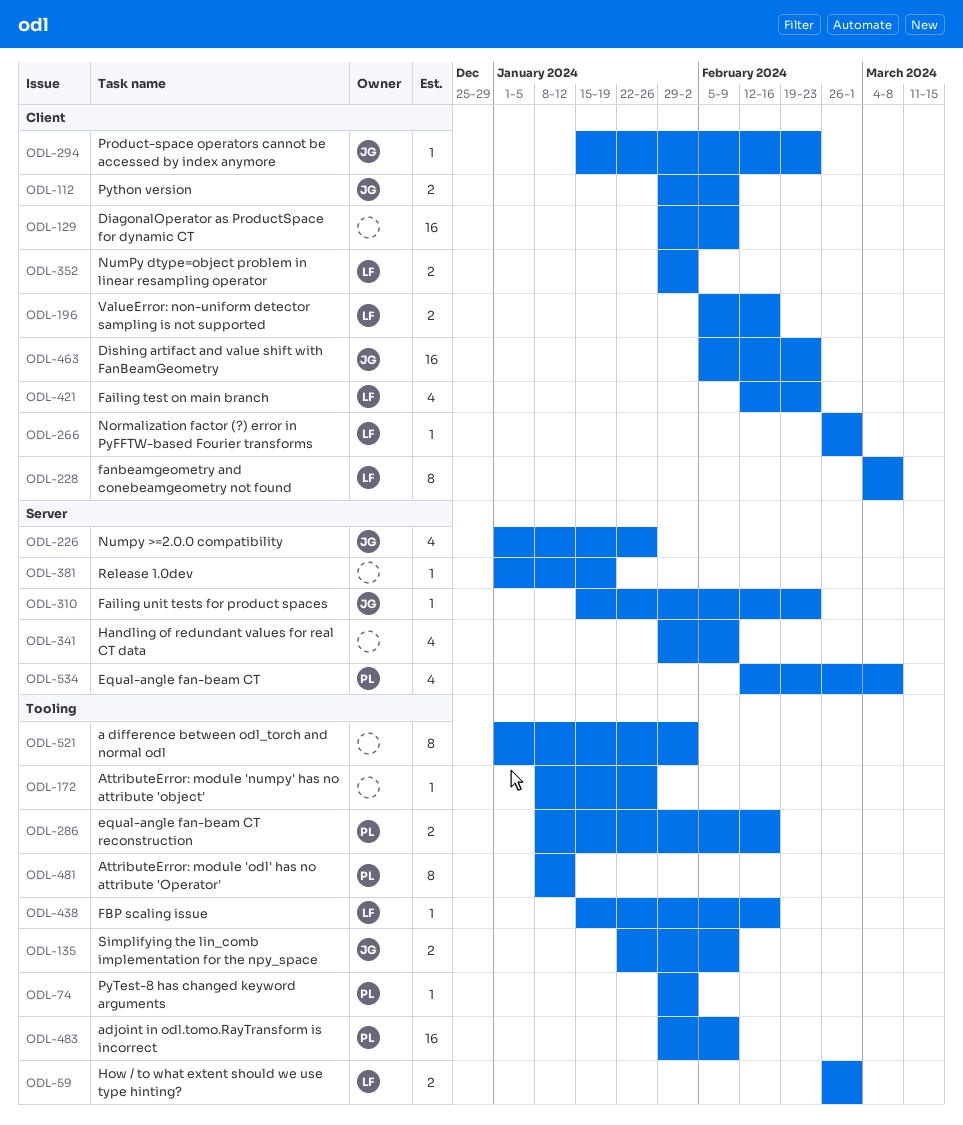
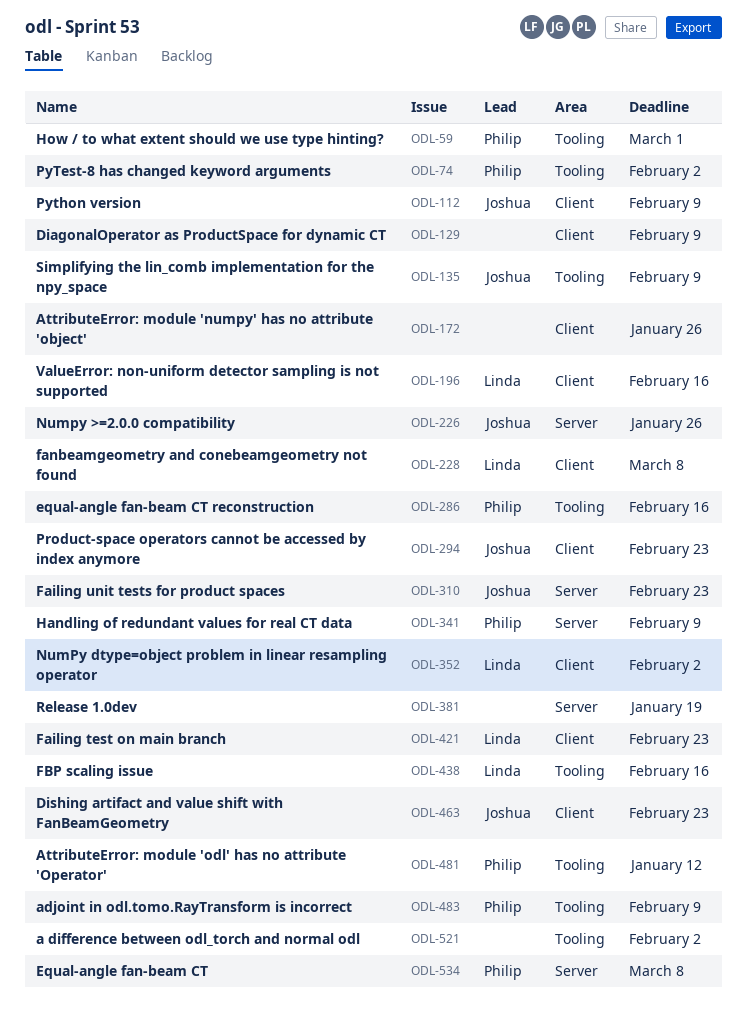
ODL-59, owner: Linda -> Philip
ODL-172, label: Tooling -> Client
ODL-266: present -> none
ODL-341, owner: none -> Philip

